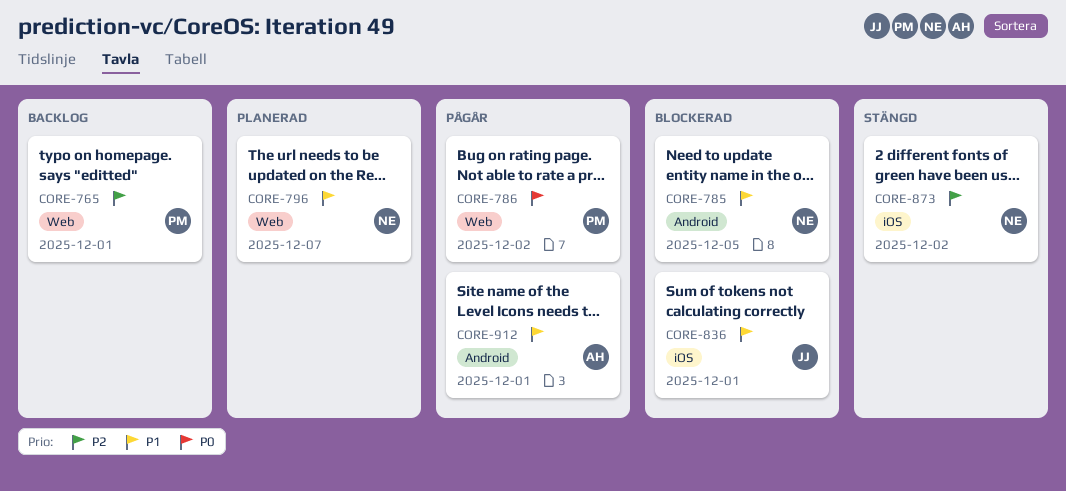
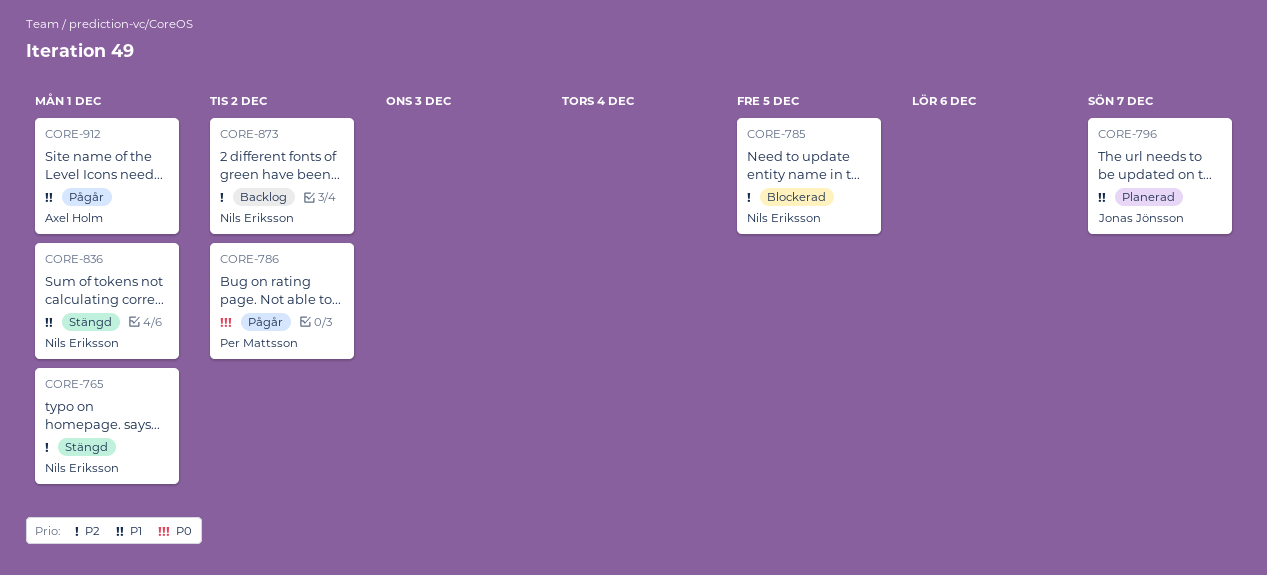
CORE-765, status: Backlog -> Stängd
CORE-765, owner: Per Mattsson -> Nils Eriksson
CORE-785, priority: P1 -> P2
CORE-796, owner: Nils Eriksson -> Jonas Jönsson
CORE-836, status: Blockerad -> Stängd
CORE-836, owner: Jonas Jönsson -> Nils Eriksson
CORE-873, status: Stängd -> Backlog

